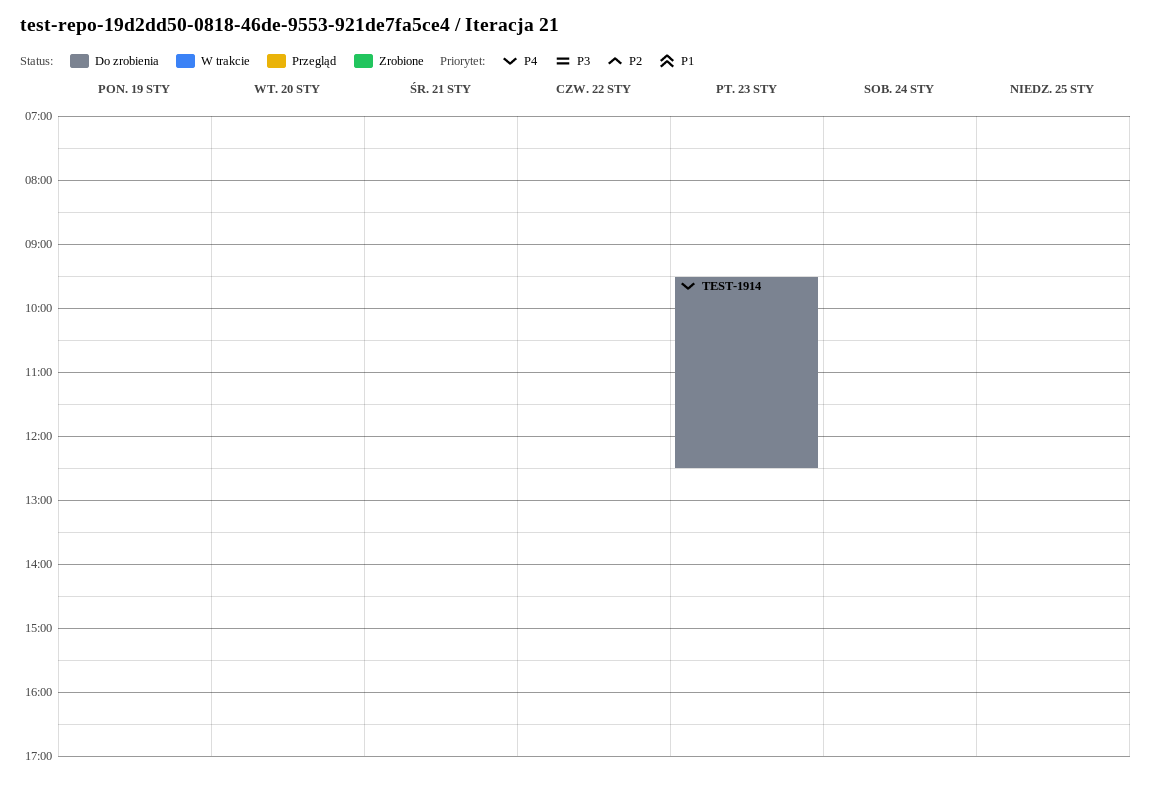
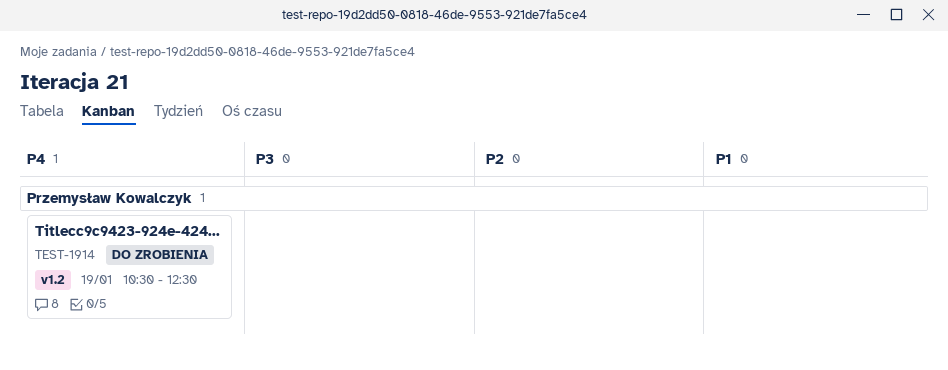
TEST-1914, day: Jan 23 -> Jan 19
TEST-1914, begins: 09:30 -> 10:30

